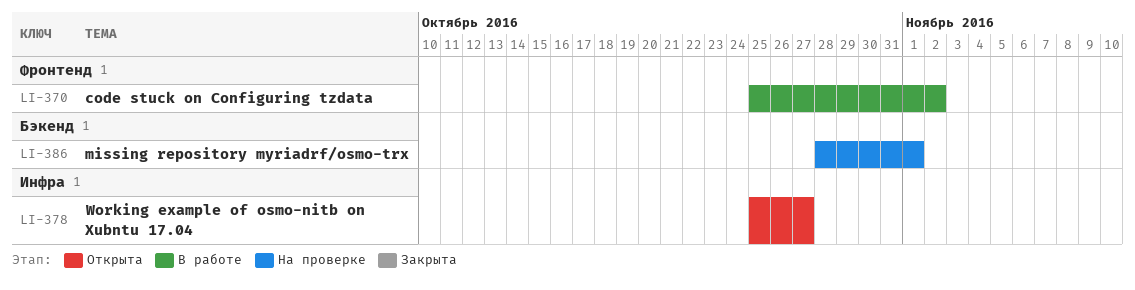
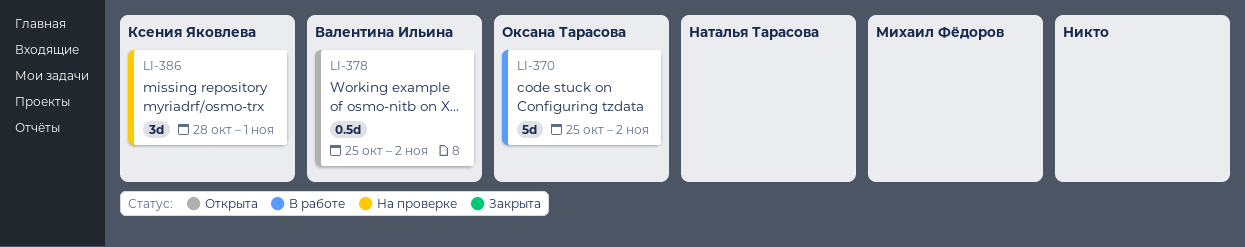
LI-378, due: Oct 27 -> Nov 2

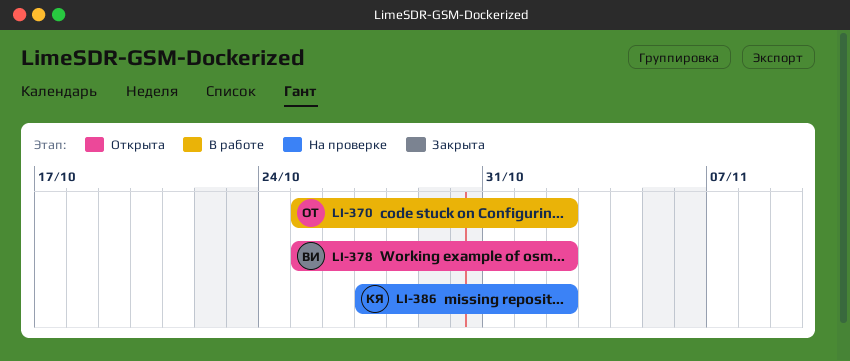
LI-386, start: Oct 28 -> Oct 27
LI-386, due: Nov 1 -> Nov 2

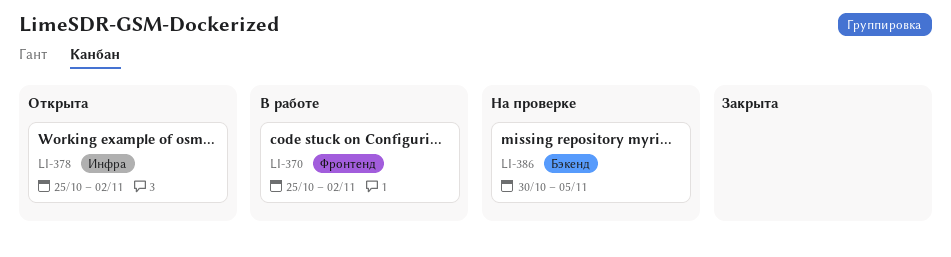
LI-386, start: Oct 27 -> Oct 30
LI-386, due: Nov 2 -> Nov 5

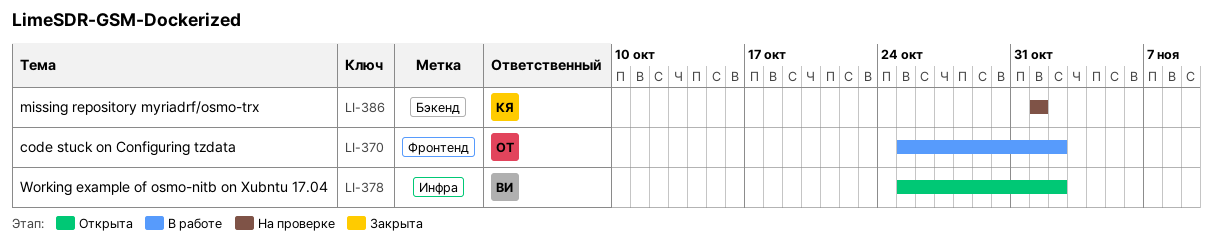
LI-386, start: Oct 30 -> Nov 1
LI-386, due: Nov 5 -> Nov 1

